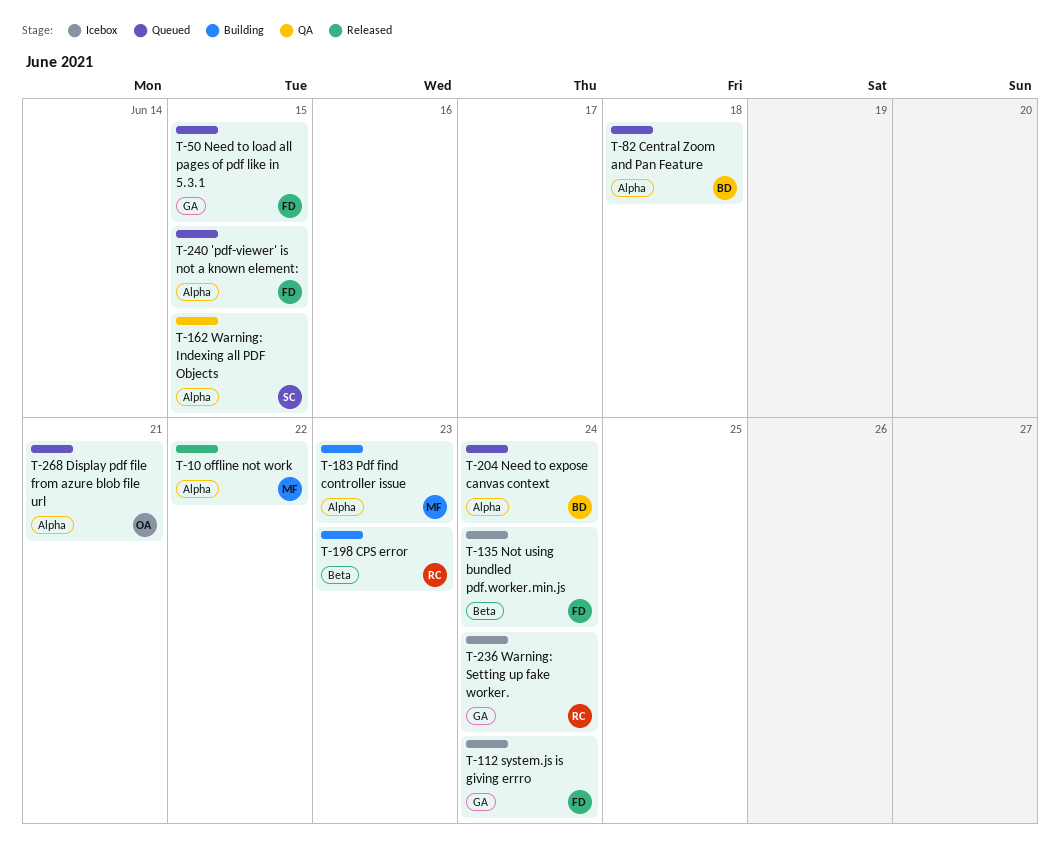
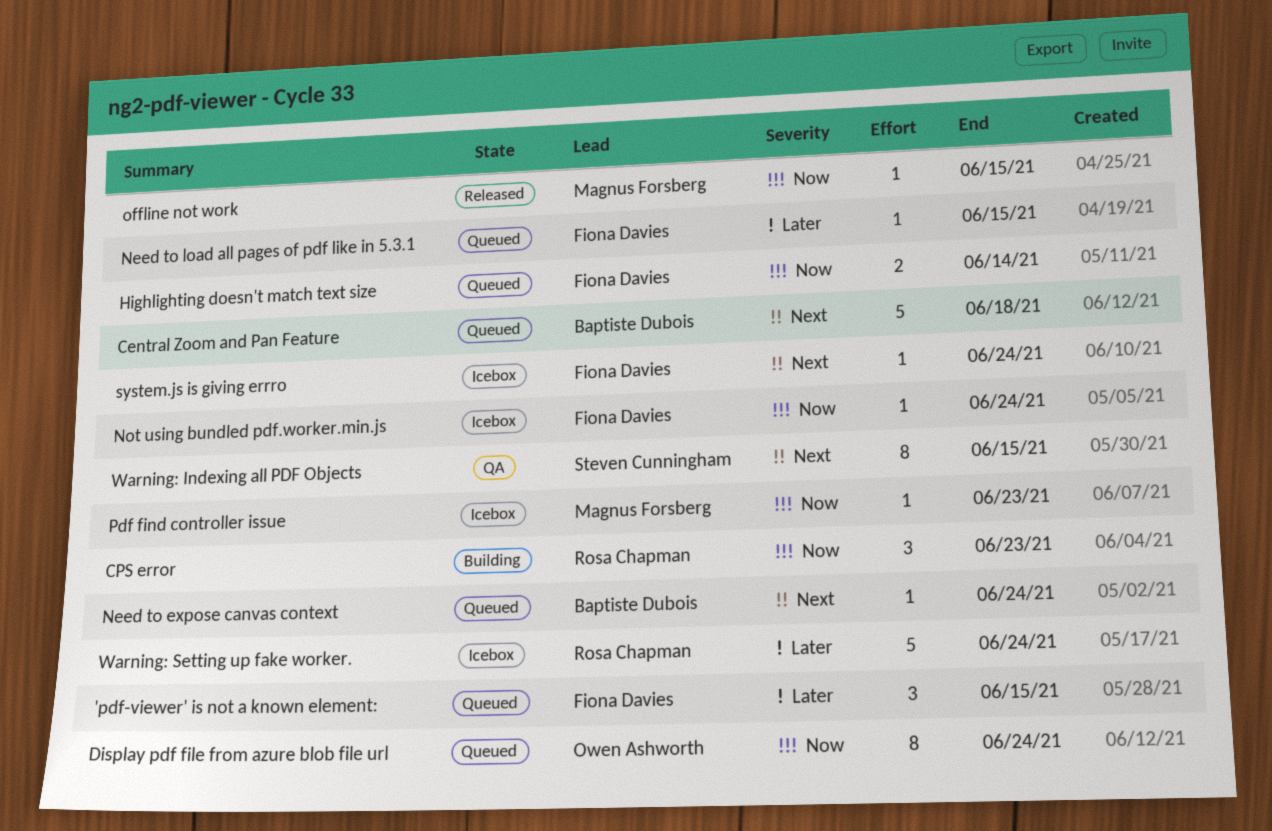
Display pdf file from azure blob file url, due: Jun 21 -> Jun 24
Highlighting doesn't match text size: none -> present
offline not work, due: Jun 22 -> Jun 15
Pdf find controller issue, status: Building -> Icebox

